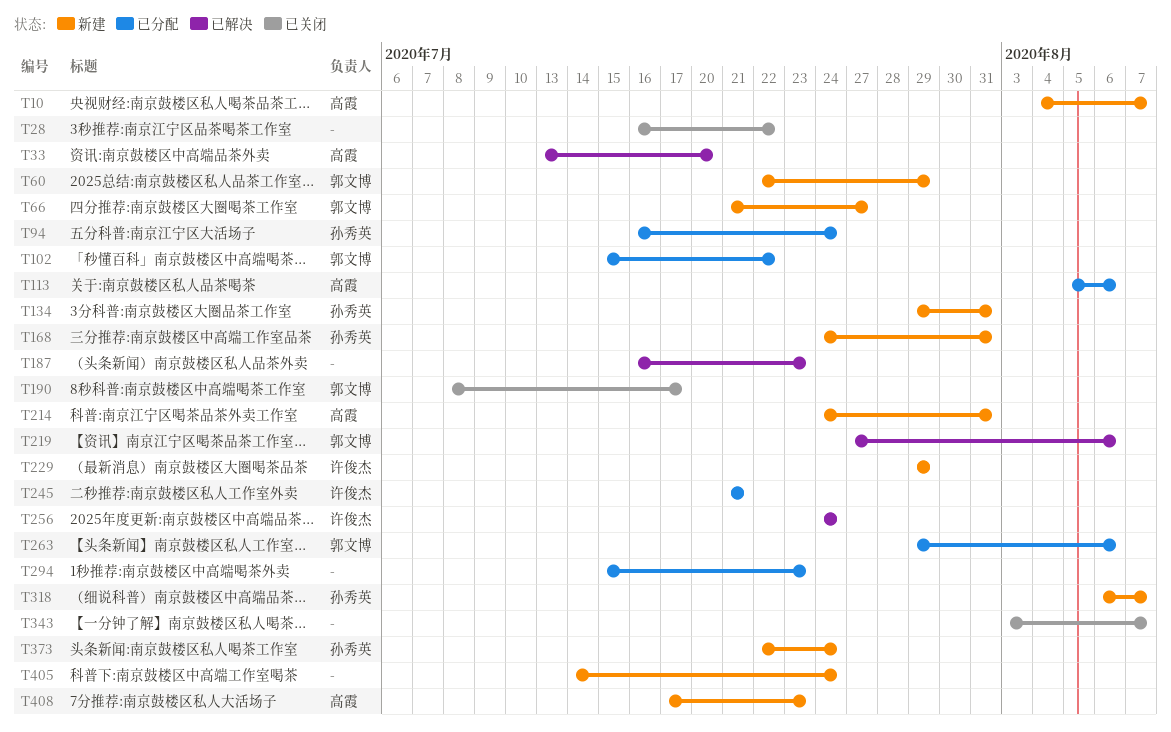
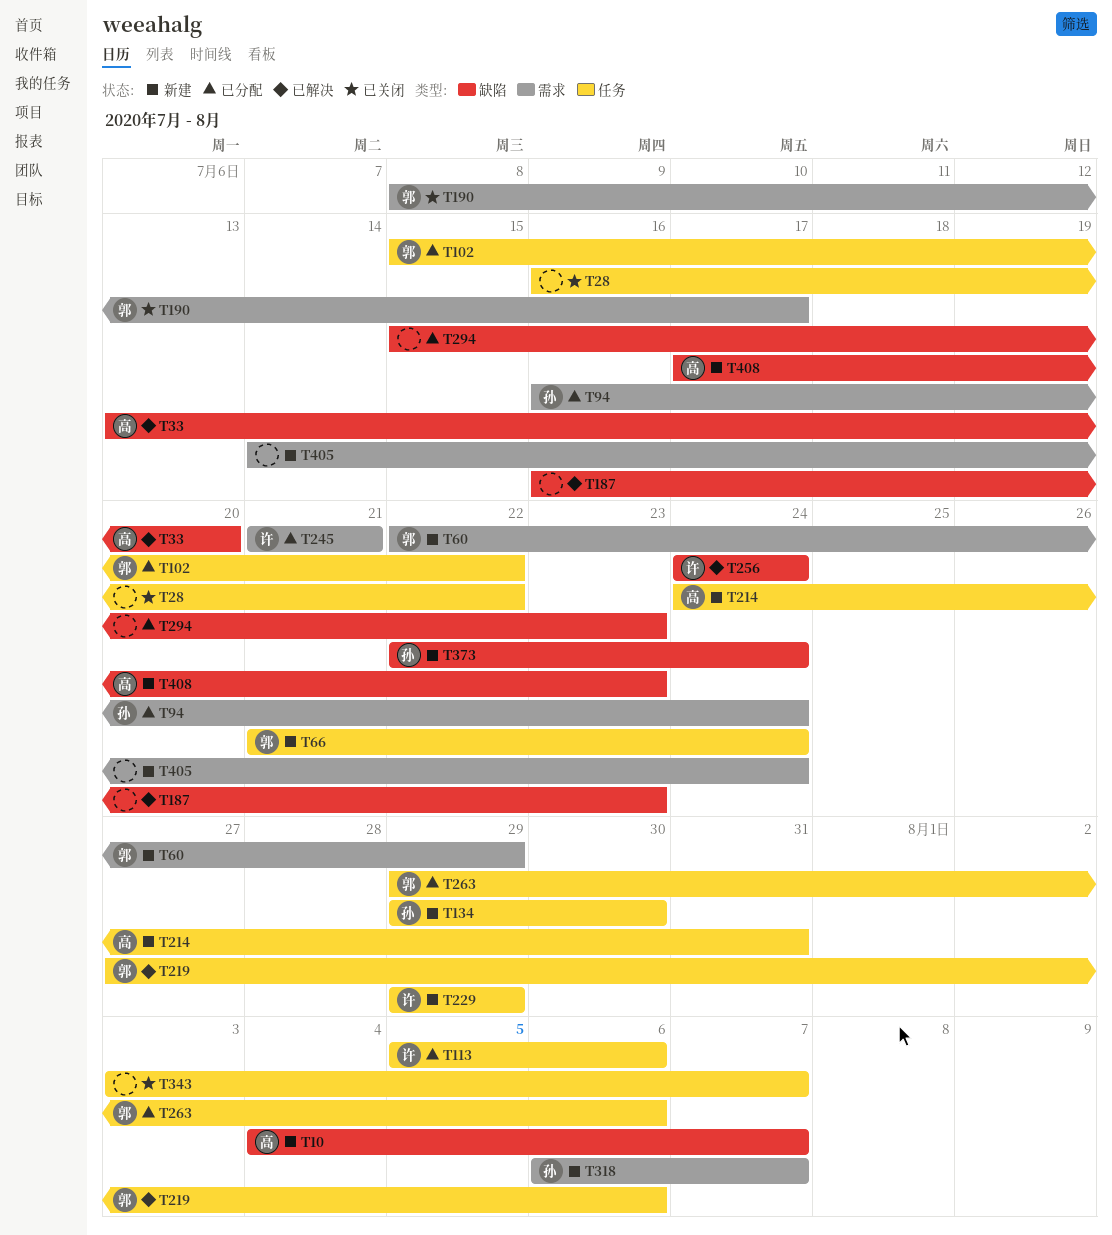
T66, due: Jul 27 -> Jul 24
T113, owner: 高霞 -> 许俊杰
T134, due: Jul 31 -> Jul 30
T168: present -> none

